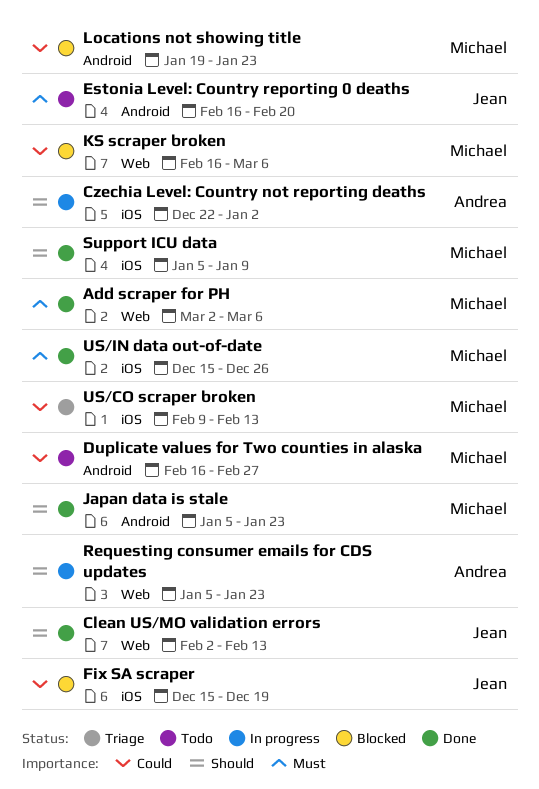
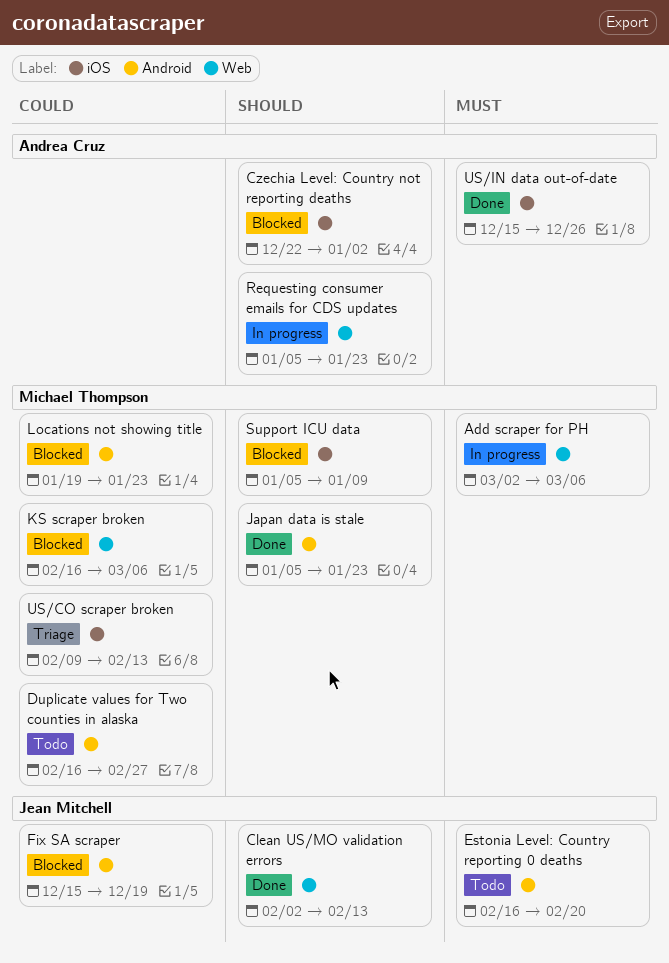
Add scraper for PH, status: Done -> In progress
Czechia Level: Country not reporting deaths, status: In progress -> Blocked
Fix SA scraper, label: iOS -> Android
Support ICU data, status: Done -> Blocked
US/IN data out-of-date, owner: Michael Thompson -> Andrea Cruz

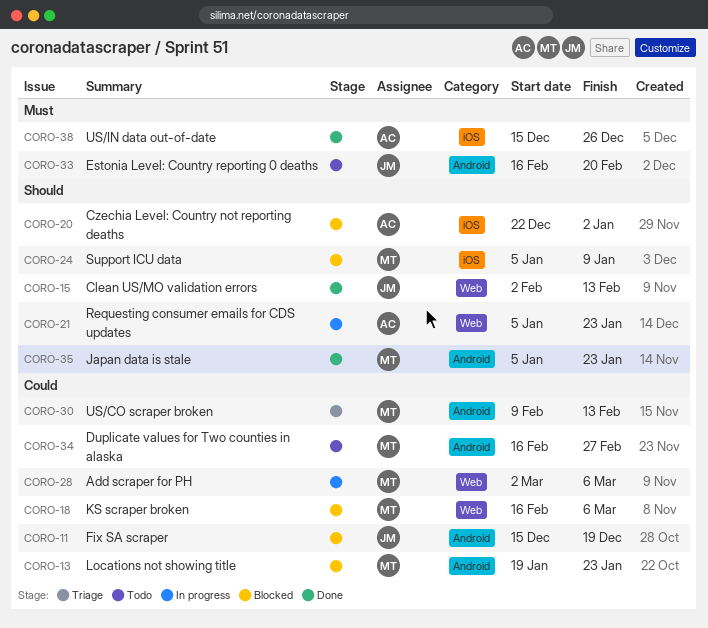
Add scraper for PH, priority: Must -> Could
US/CO scraper broken, label: iOS -> Android

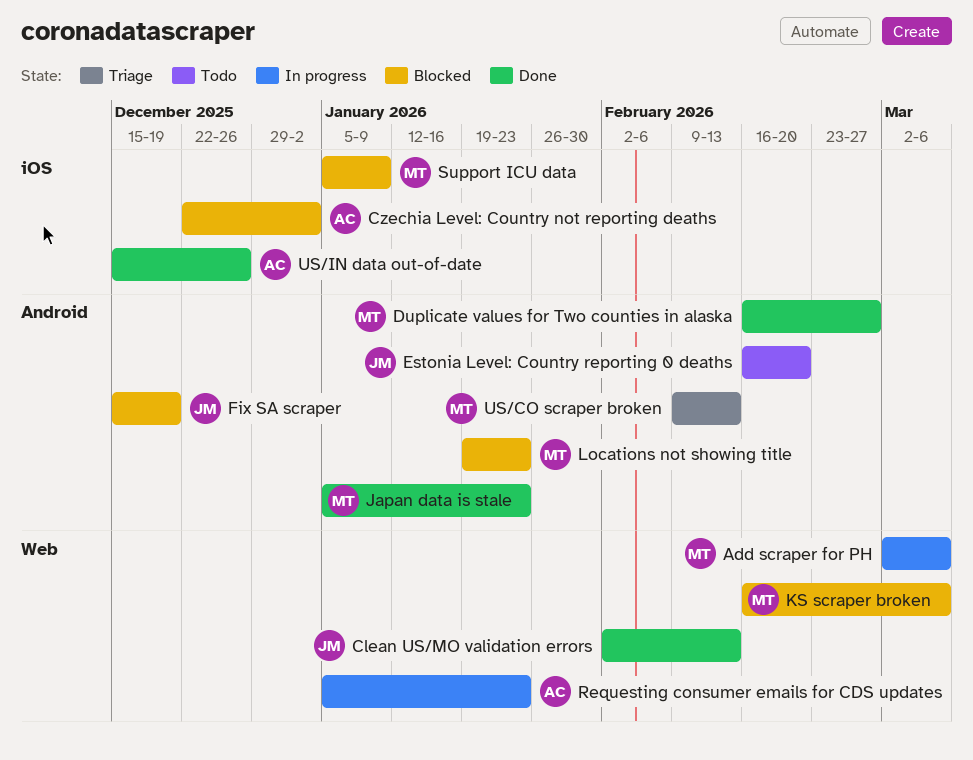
Duplicate values for Two counties in alaska, status: Todo -> Done

